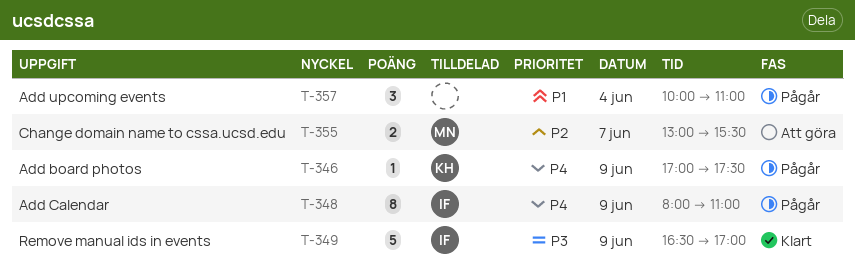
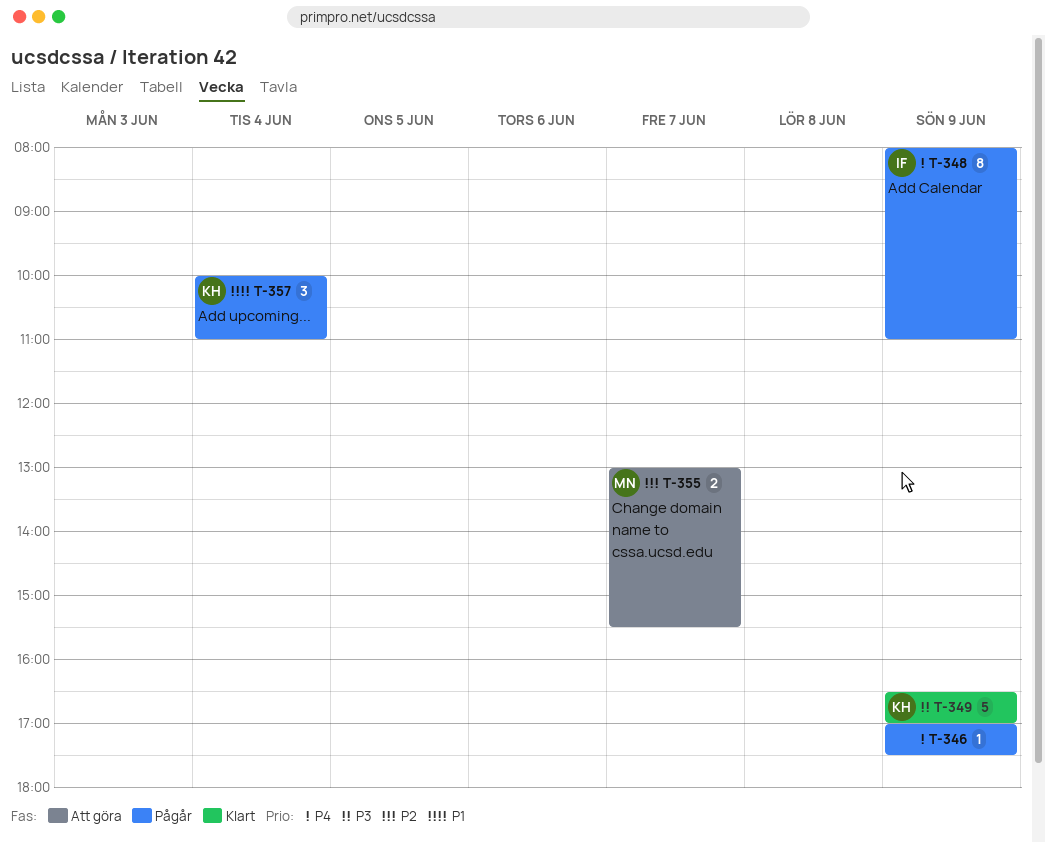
T-346, owner: KH -> none
T-349, owner: IF -> KH
T-357, owner: none -> KH

